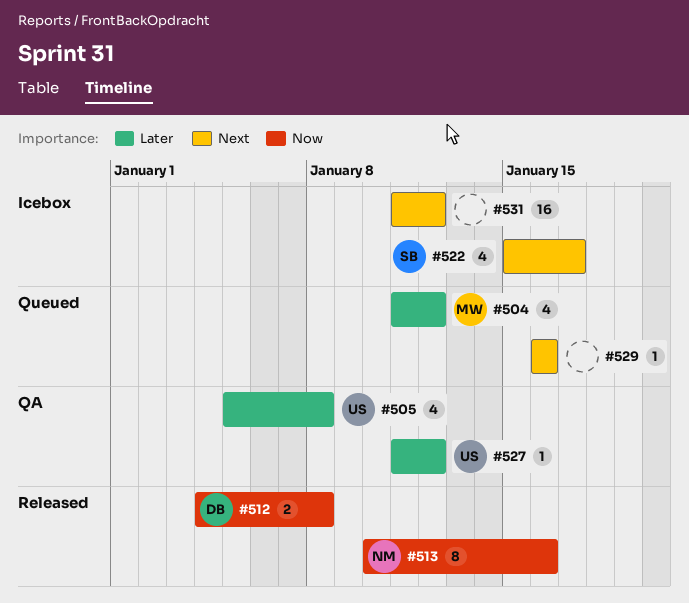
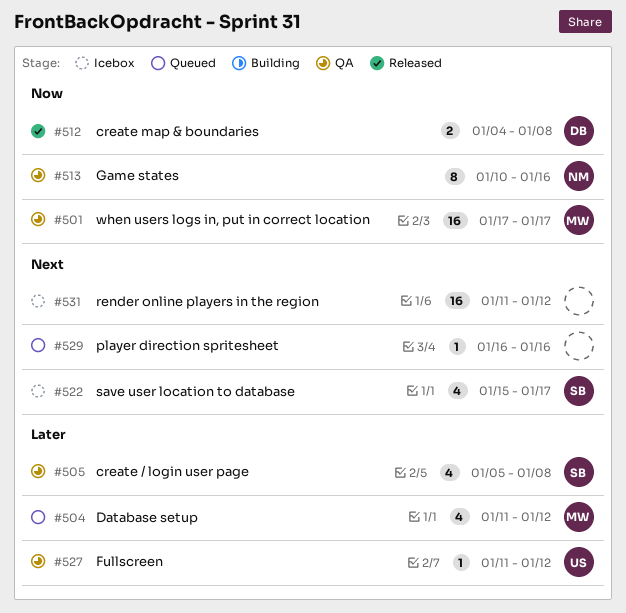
#501: none -> present
#505, owner: US -> SB
#513, status: Released -> QA

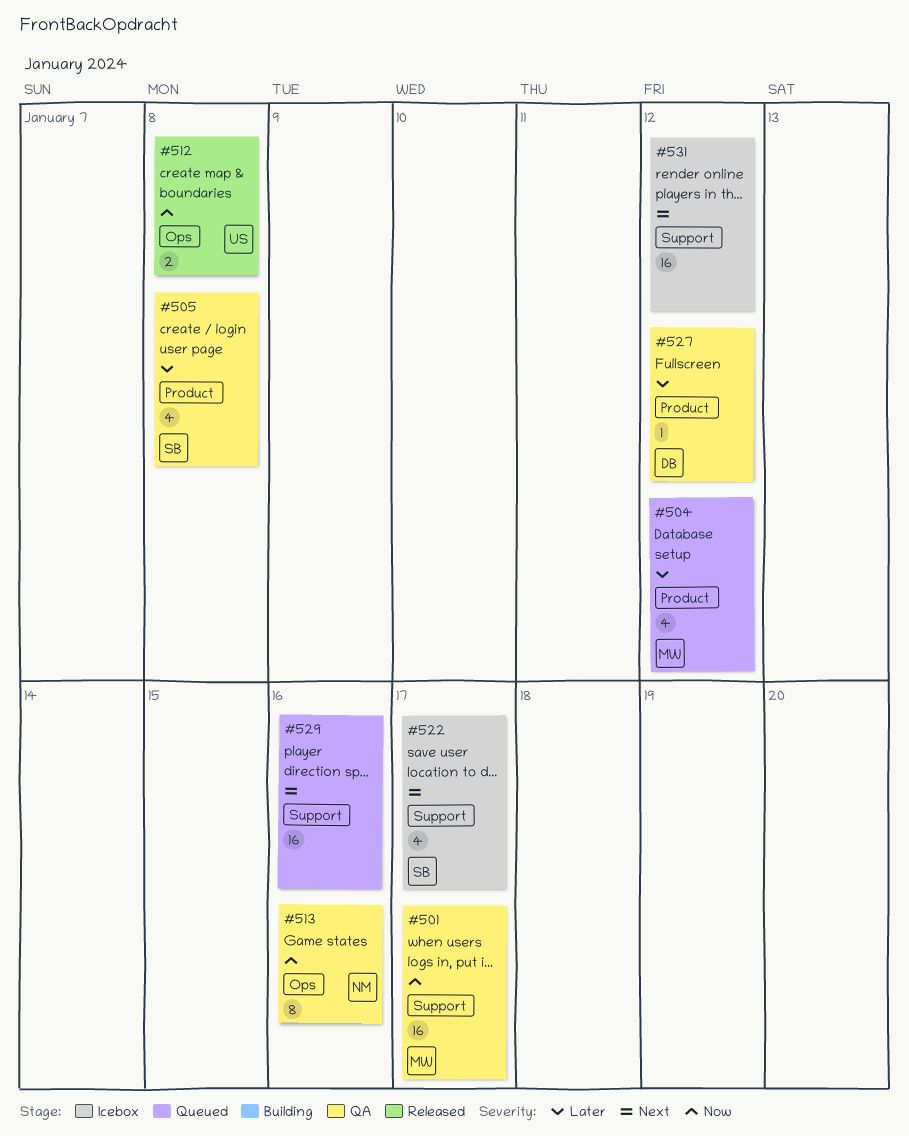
#512, owner: DB -> US
#527, owner: US -> DB
#529, estimate: 1 -> 16

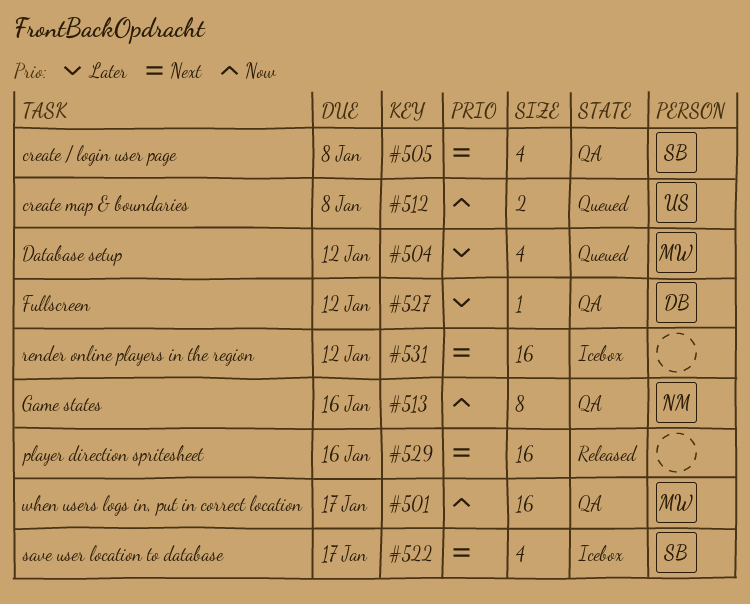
#505, priority: Later -> Next
#512, status: Released -> Queued
#529, status: Queued -> Released

